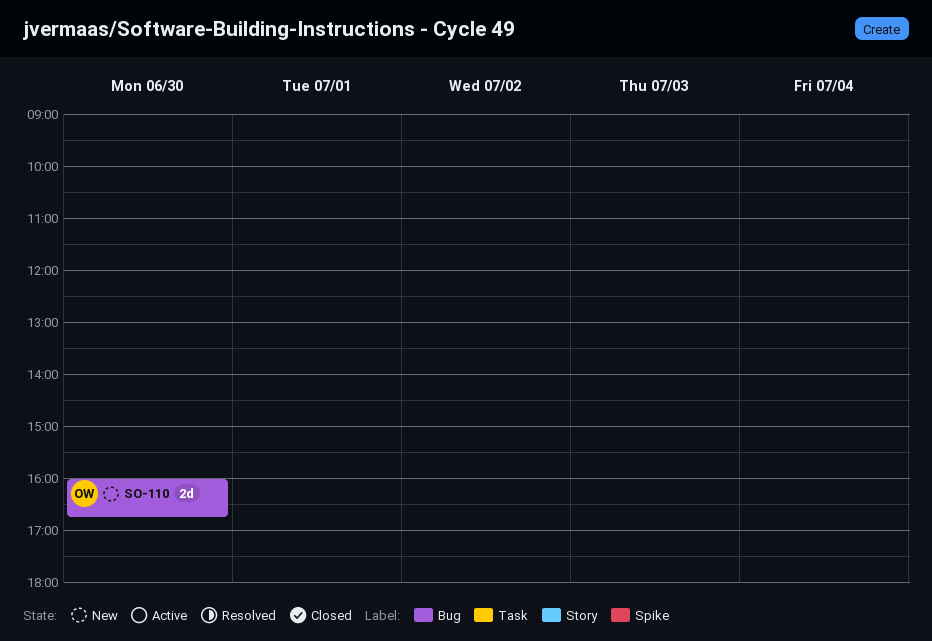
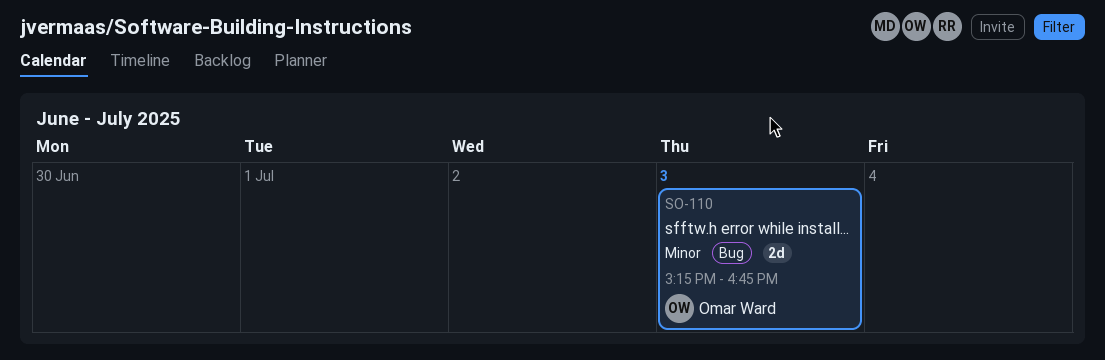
SO-110, day: Jun 30 -> Jul 3
SO-110, begins: 16:00 -> 15:15

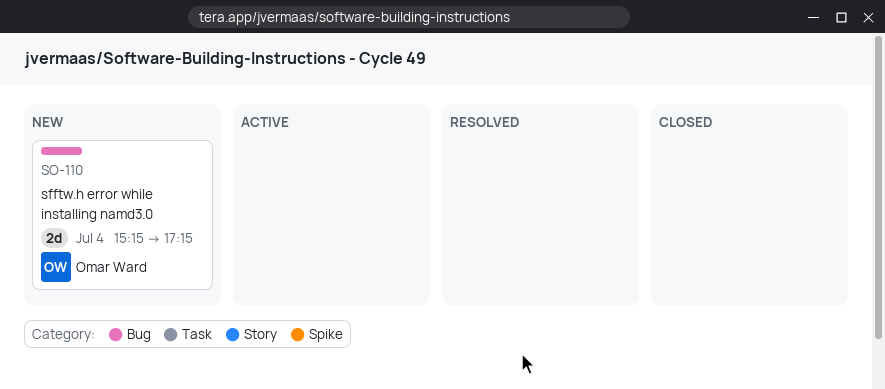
SO-110, day: Jul 3 -> Jul 4
SO-110, ends: 16:45 -> 17:15

